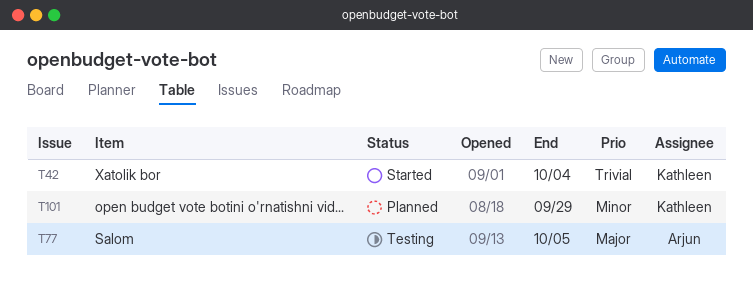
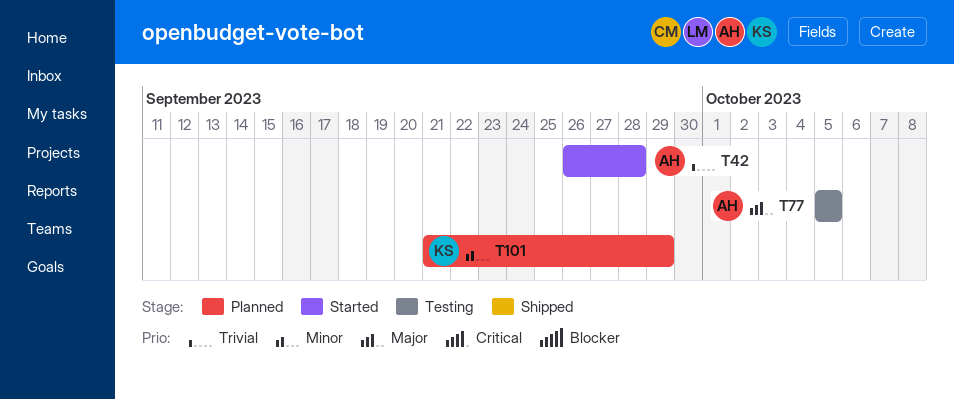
T42, owner: Kathleen -> Arjun
T42, due: Oct 4 -> Sep 28

